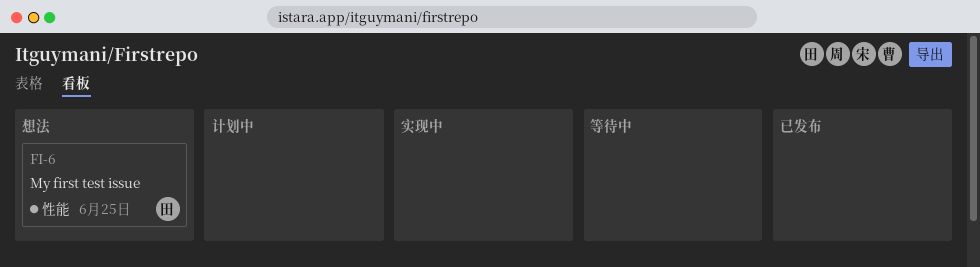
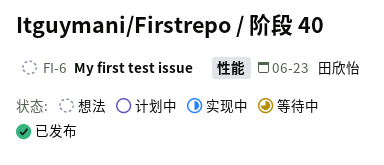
FI-6, due: Jun 25 -> Jun 23

